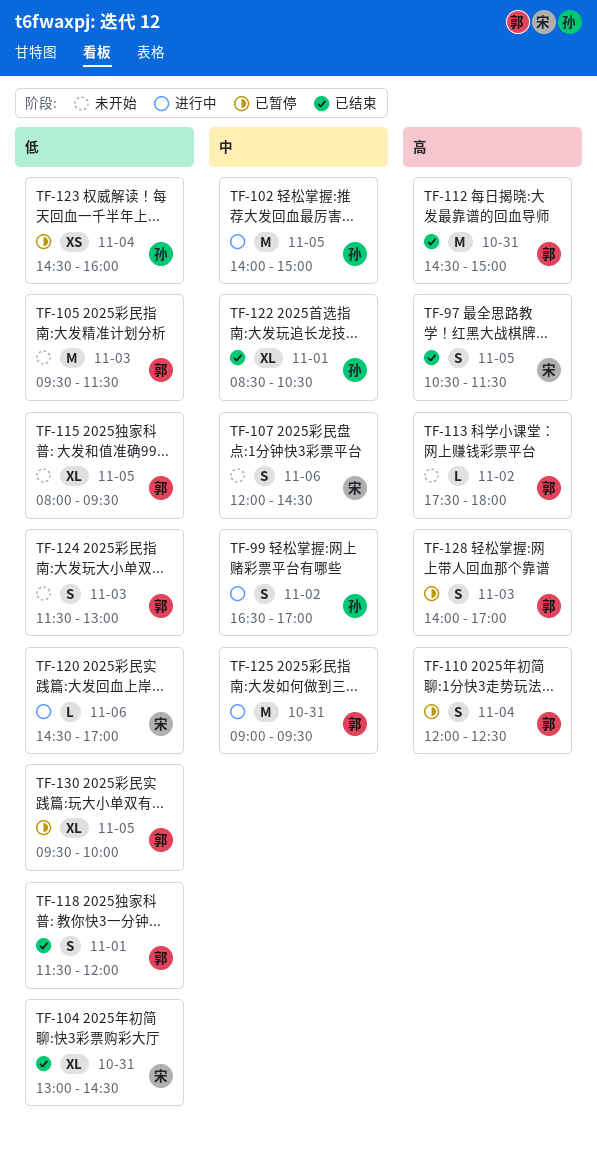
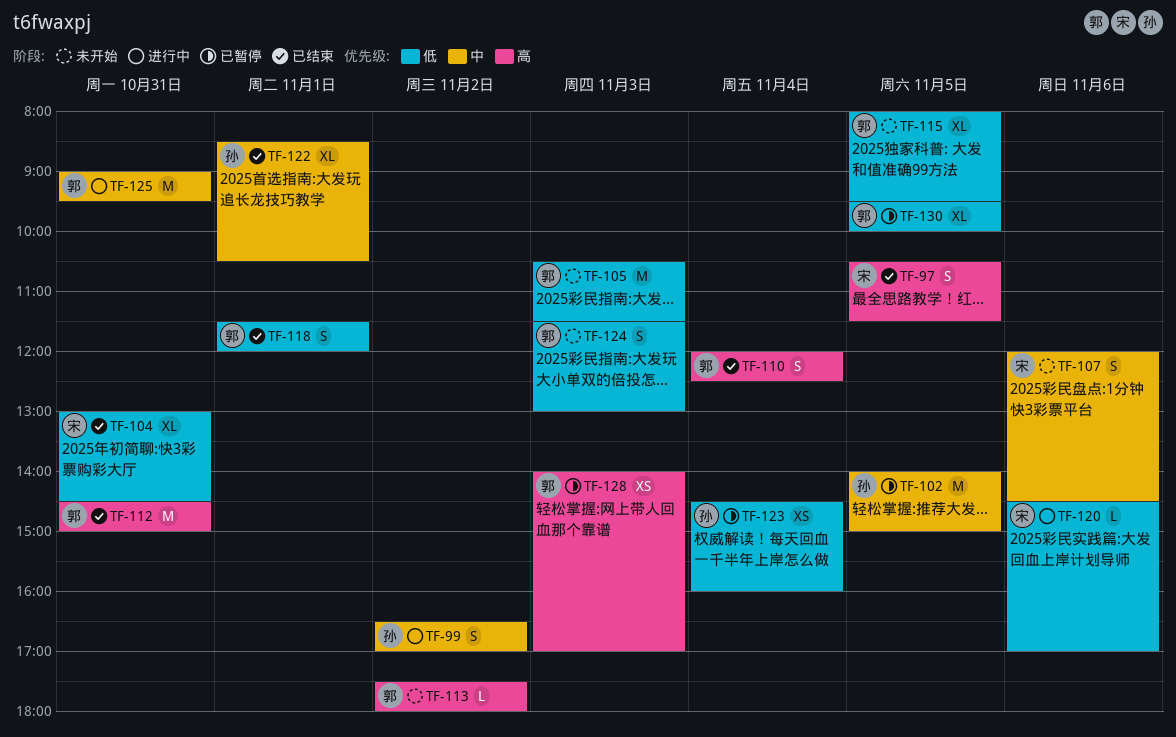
TF-102, status: 进行中 -> 已暂停
TF-105, begins: 09:30 -> 10:30
TF-110, status: 已暂停 -> 已结束
TF-128, estimate: S -> XS

